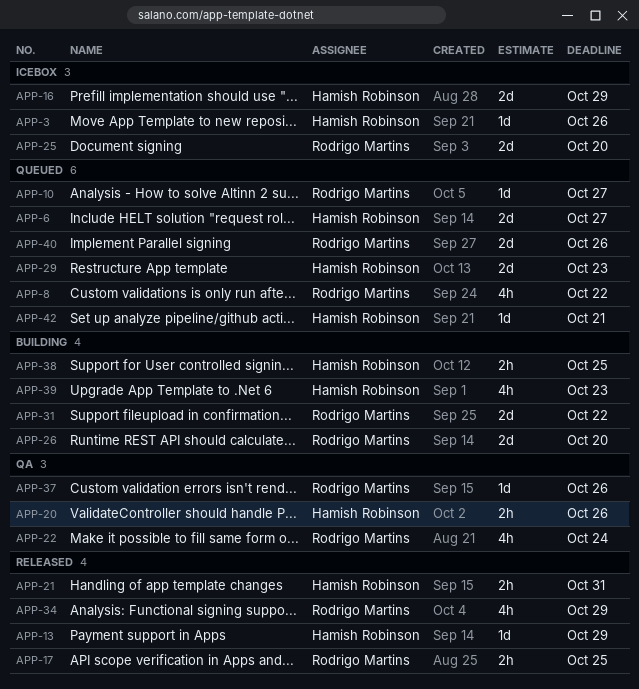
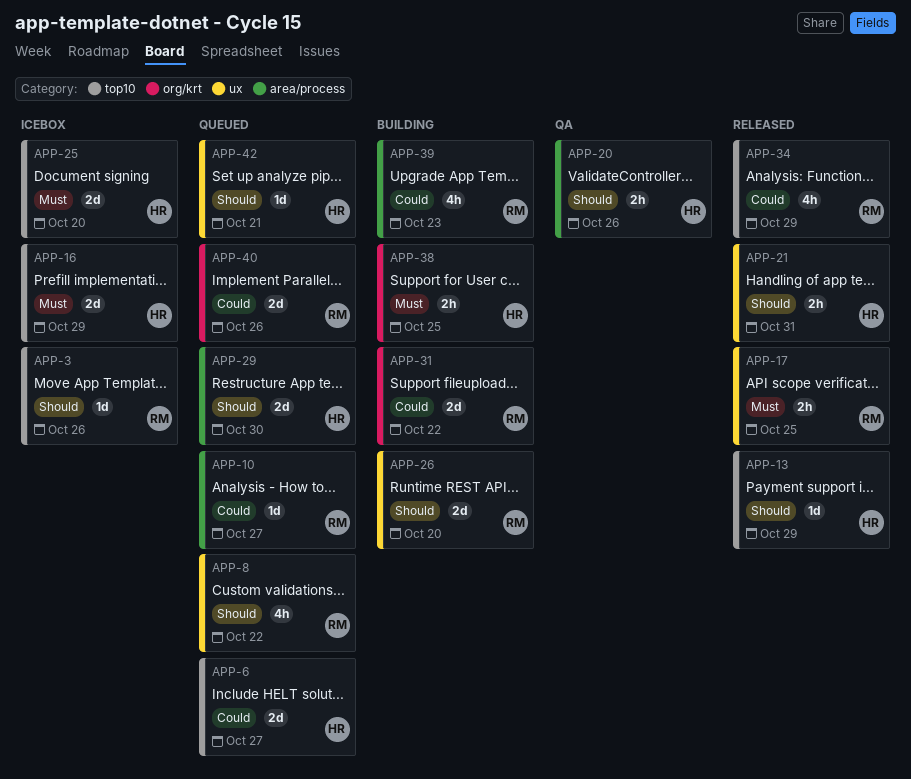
APP-3, owner: Hamish Robinson -> Rodrigo Martins
APP-22: present -> none
APP-25, owner: Rodrigo Martins -> Hamish Robinson
APP-29, due: Oct 23 -> Oct 30
APP-37: present -> none
APP-39, owner: Hamish Robinson -> Rodrigo Martins

